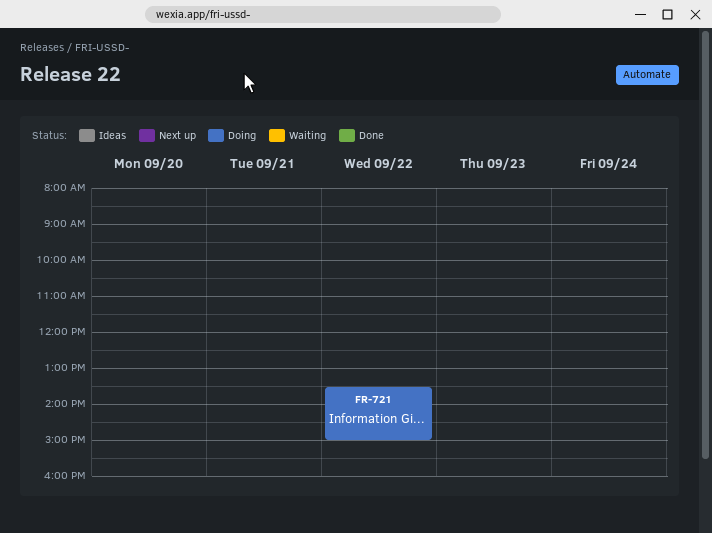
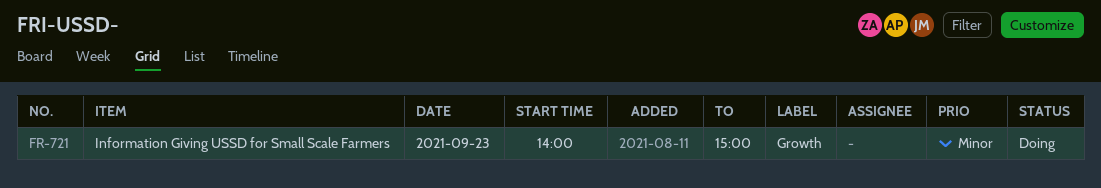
FR-721, day: Sep 22 -> Sep 23
FR-721, begins: 13:30 -> 14:00

